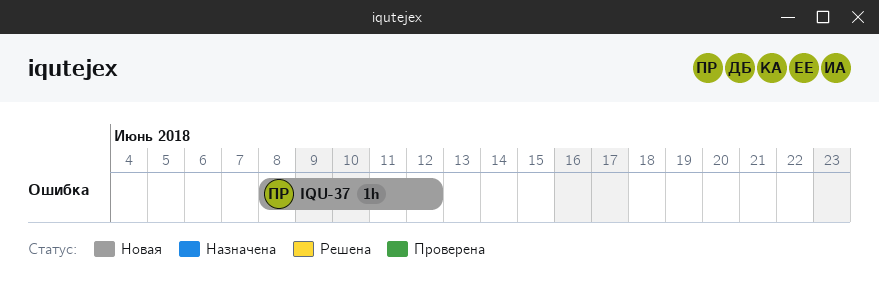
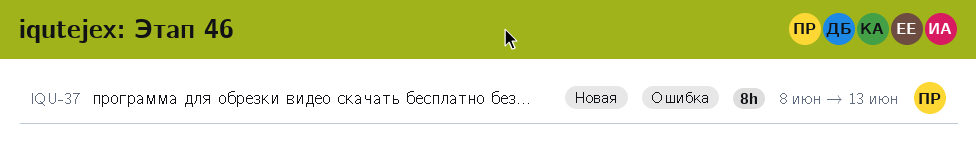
IQU-37, estimate: 1h -> 8h
IQU-37, due: Jun 12 -> Jun 13

